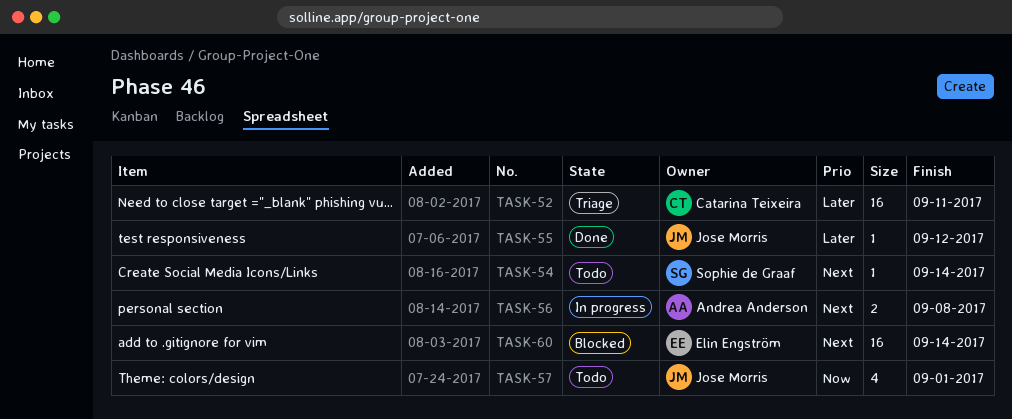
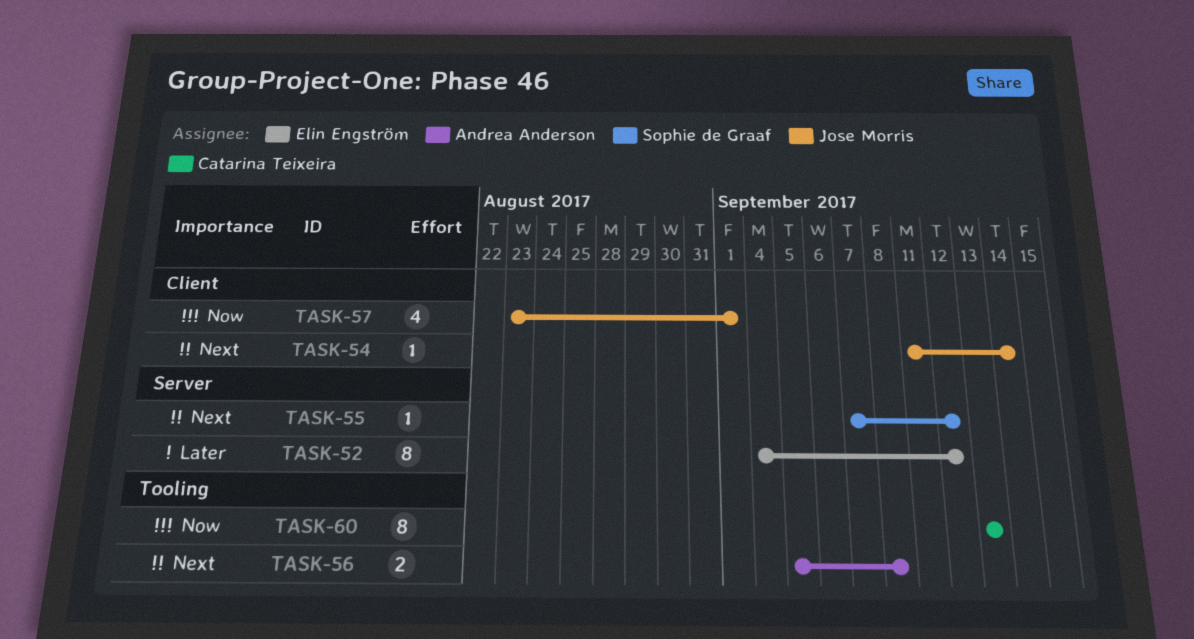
TASK-52, owner: Catarina Teixeira -> Elin Engström
TASK-52, estimate: 16 -> 8
TASK-52, due: Sep 11 -> Sep 12
TASK-54, owner: Sophie de Graaf -> Jose Morris
TASK-55, owner: Jose Morris -> Sophie de Graaf
TASK-55, priority: Later -> Next
TASK-60, owner: Elin Engström -> Catarina Teixeira
TASK-60, priority: Next -> Now
TASK-60, estimate: 16 -> 8
TASK-60, due: Sep 14 -> Sep 13

